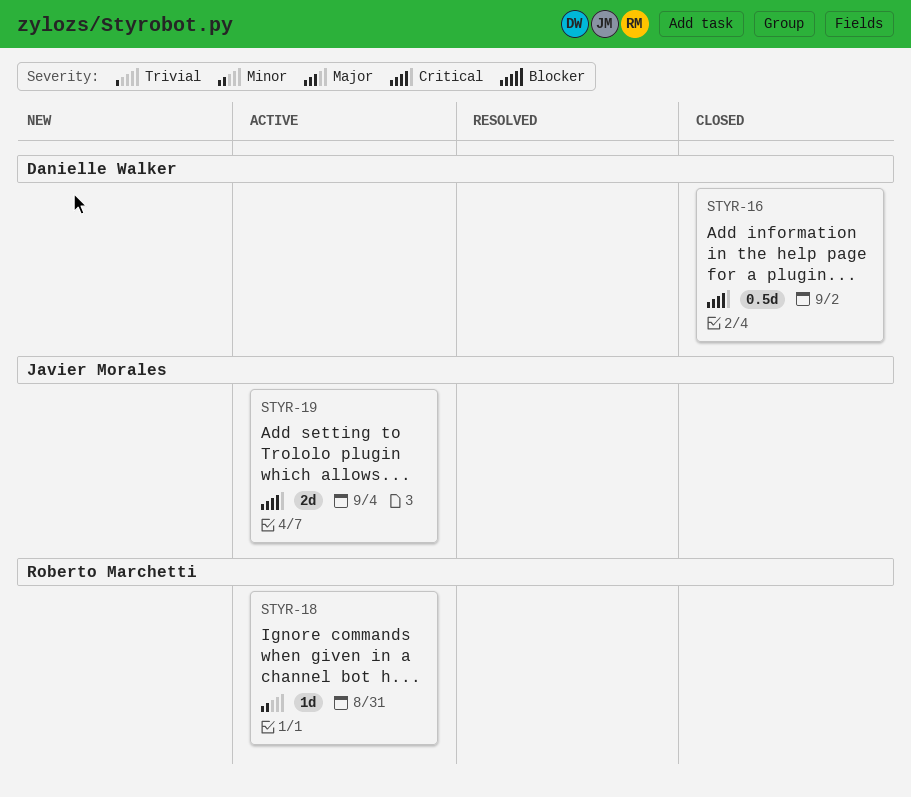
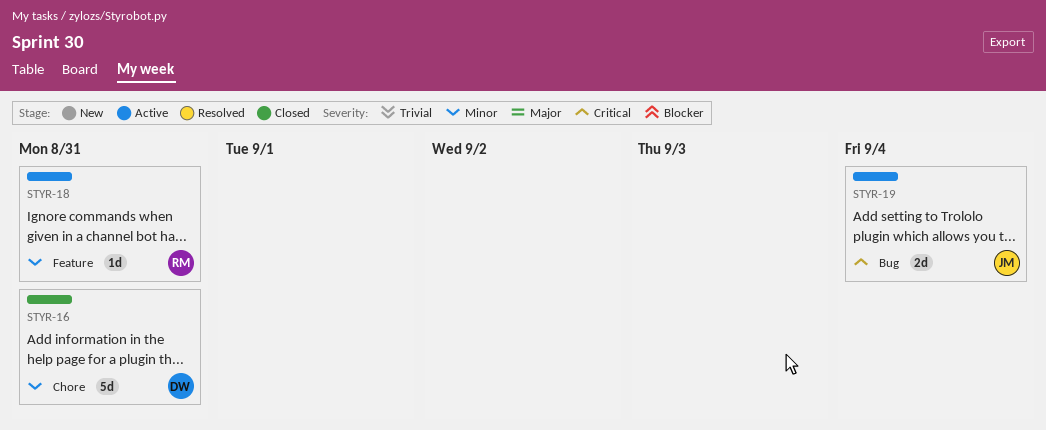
STYR-16, priority: Critical -> Minor
STYR-16, estimate: 0.5d -> 5d
STYR-16, due: Sep 2 -> Aug 31

